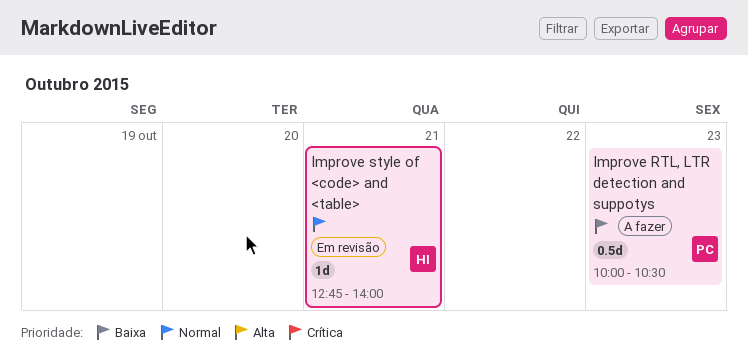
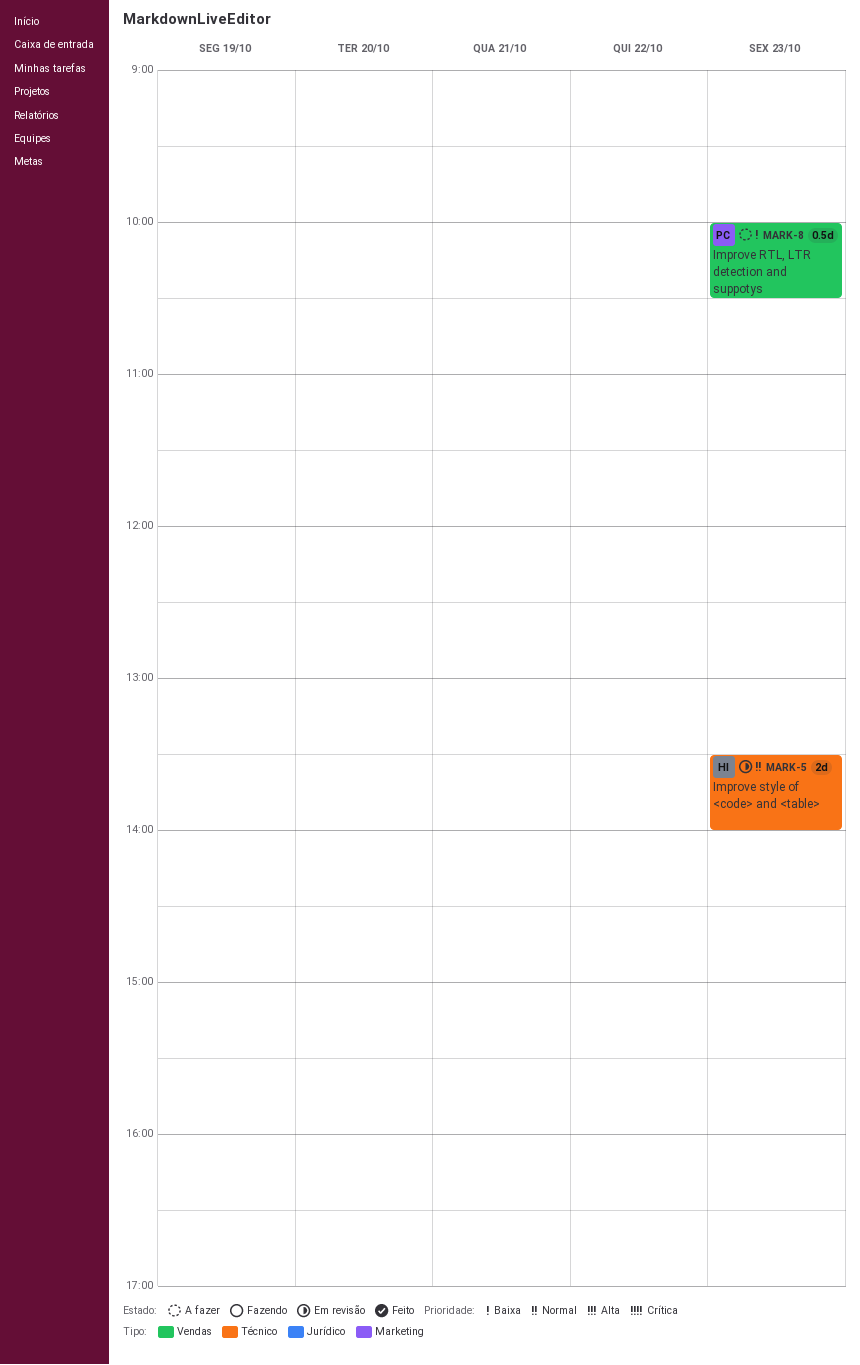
Improve style of <code> and <table>, estimate: 1d -> 2d
Improve style of <code> and <table>, day: Oct 21 -> Oct 23
Improve style of <code> and <table>, begins: 12:45 -> 13:30

